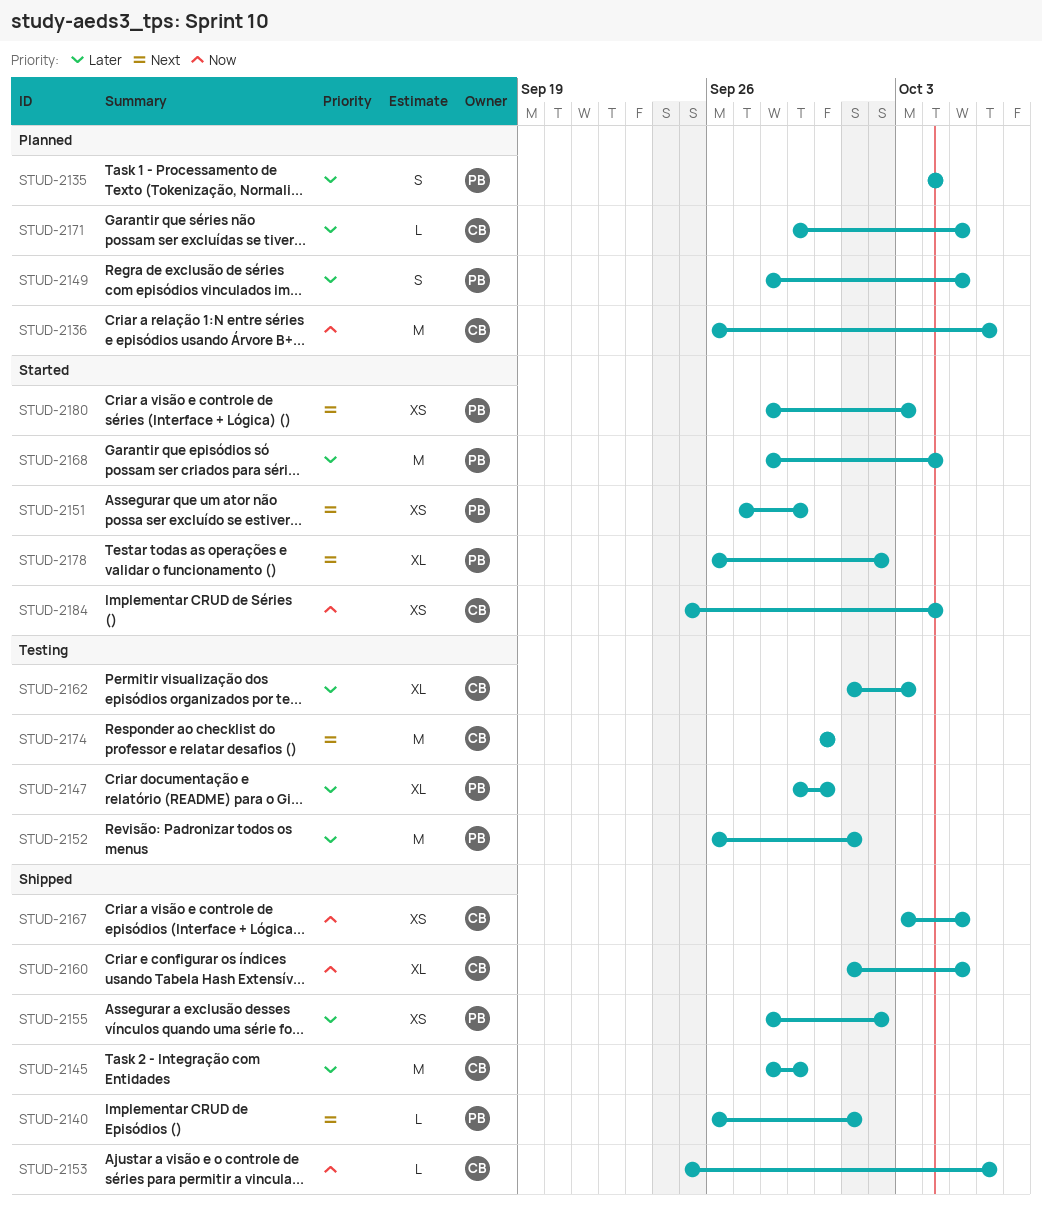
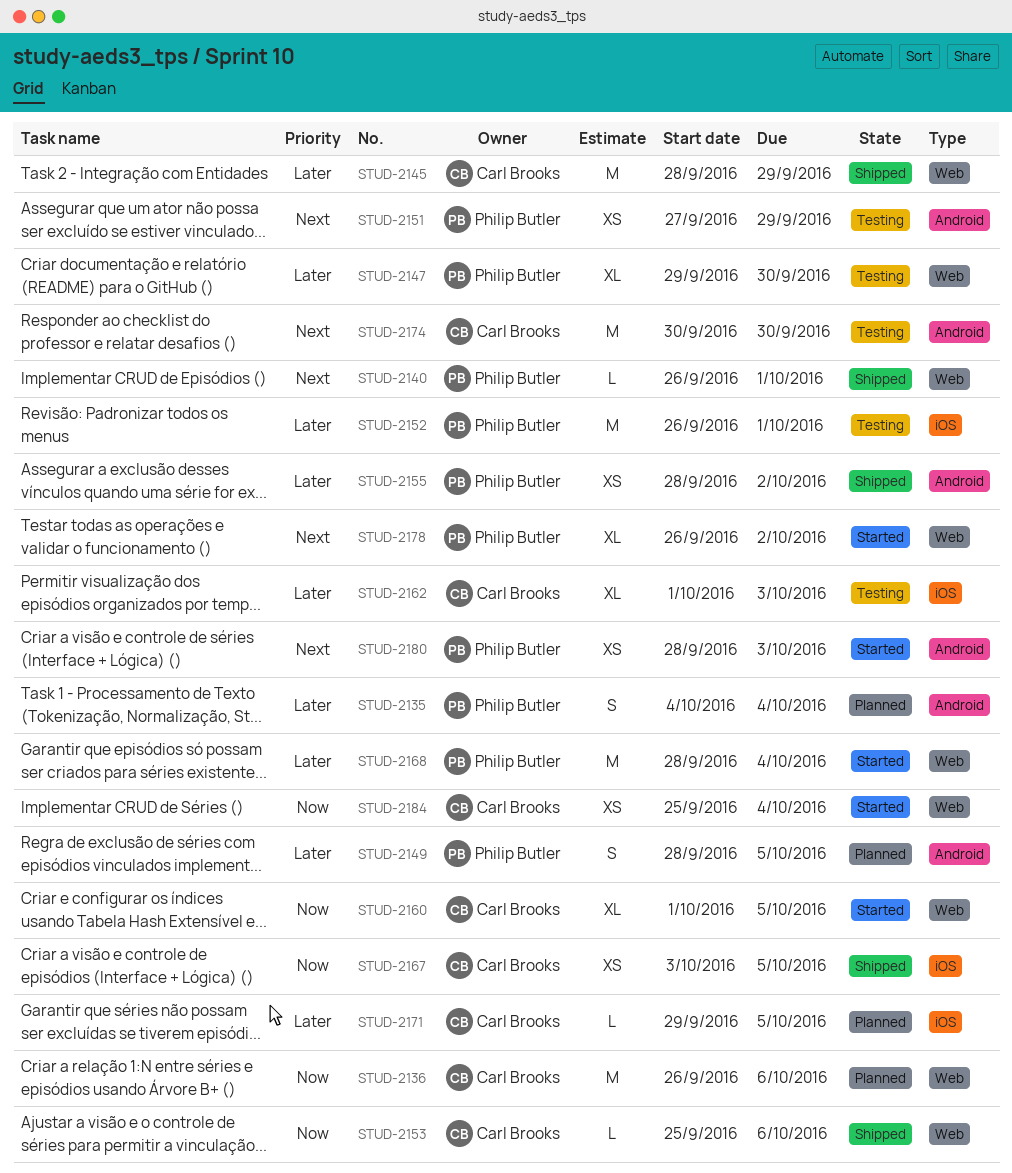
STUD-2151, status: Started -> Testing
STUD-2160, status: Shipped -> Started

